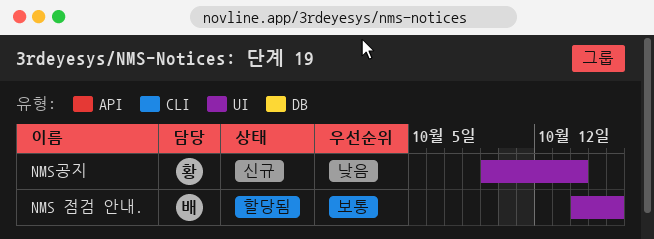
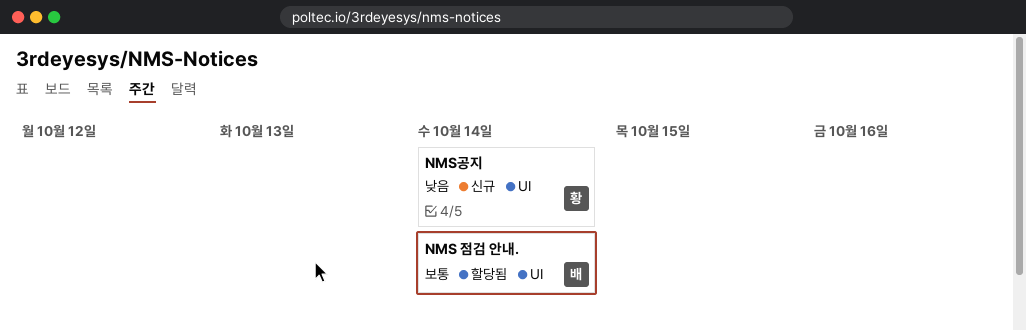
NMS 점검 안내., due: Oct 16 -> Oct 14

